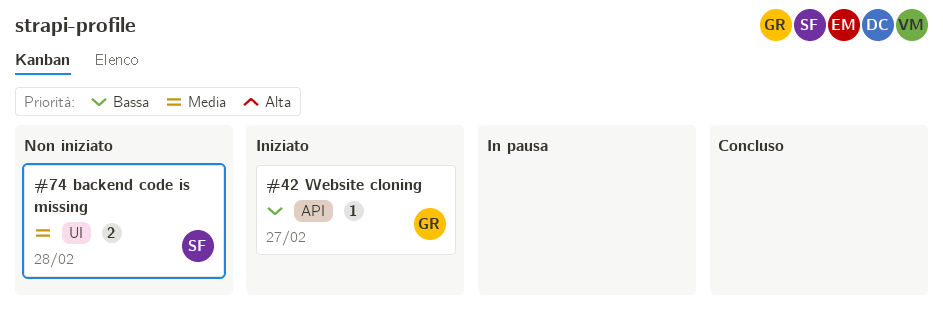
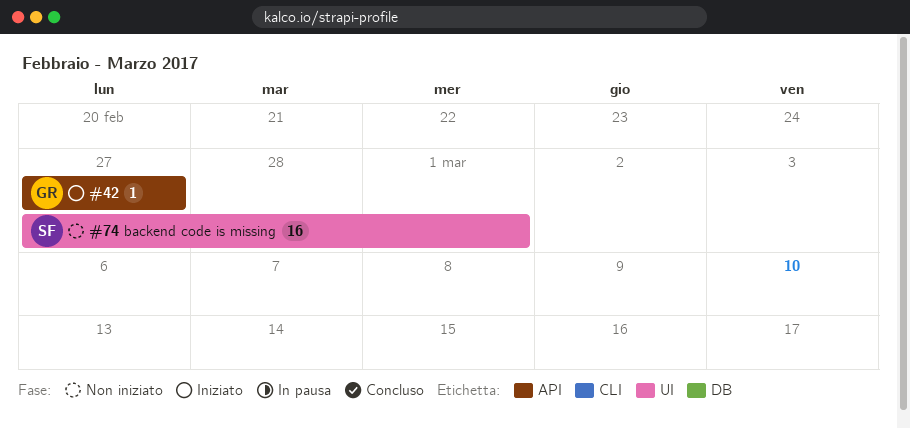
#74, estimate: 2 -> 16
#74, due: Feb 28 -> Mar 1

